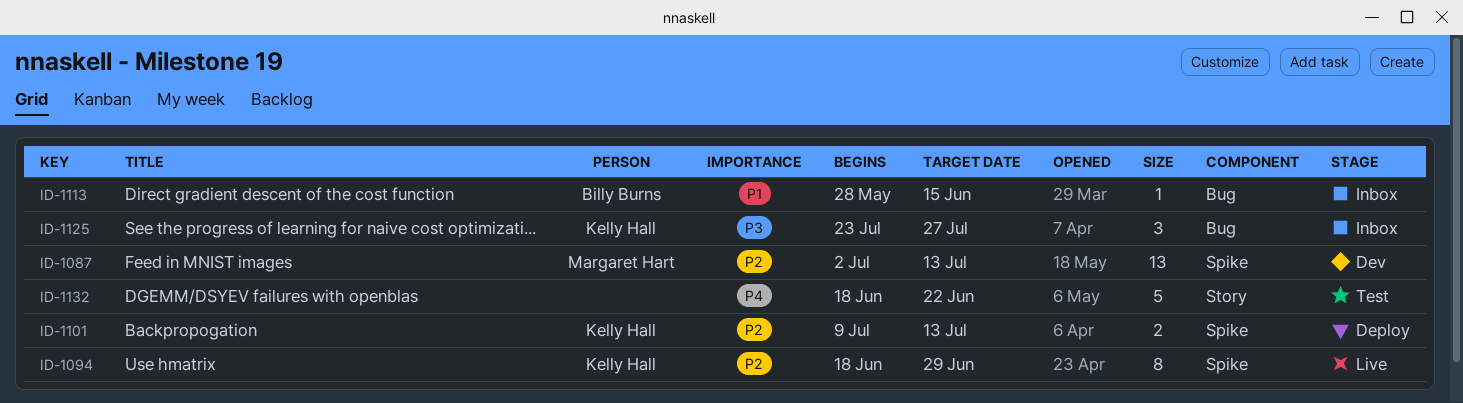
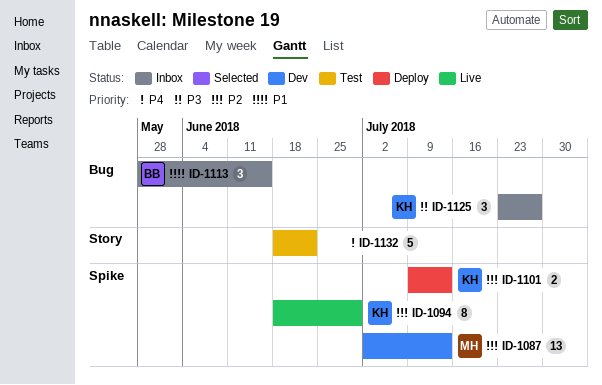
ID-1113, estimate: 1 -> 3

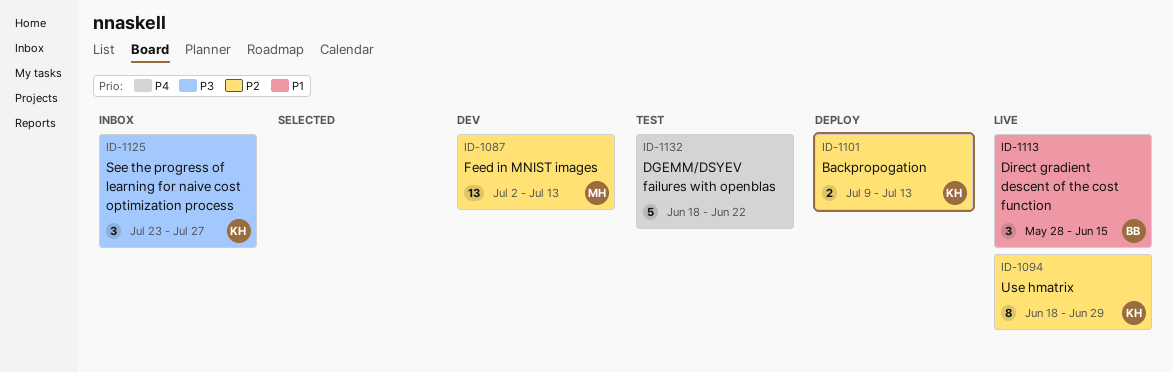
ID-1113, status: Inbox -> Live

